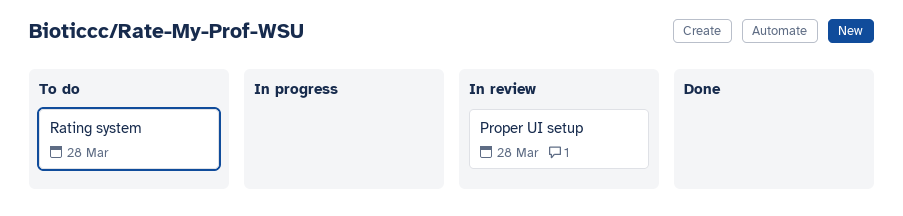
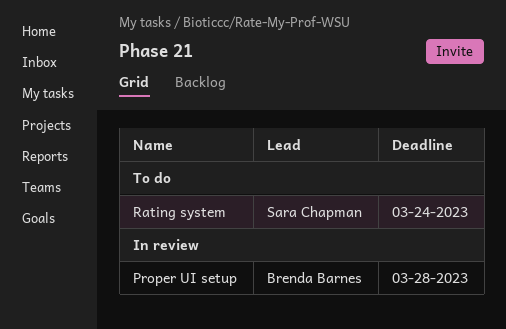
Rating system, due: Mar 28 -> Mar 24

